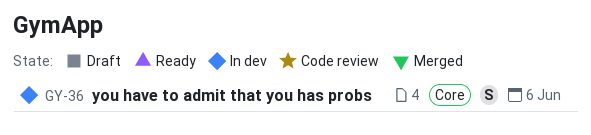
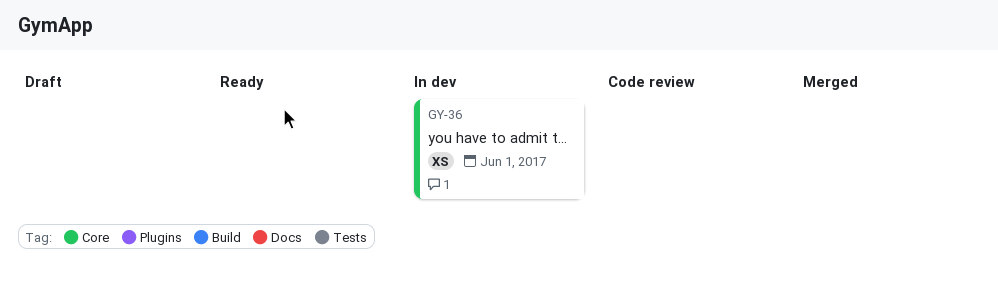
GY-36, estimate: S -> XS
GY-36, due: Jun 6 -> Jun 1

